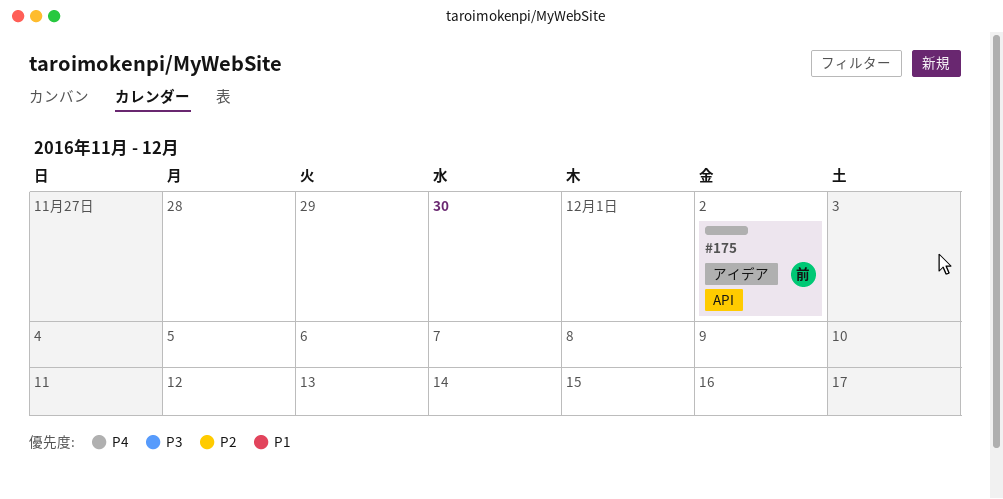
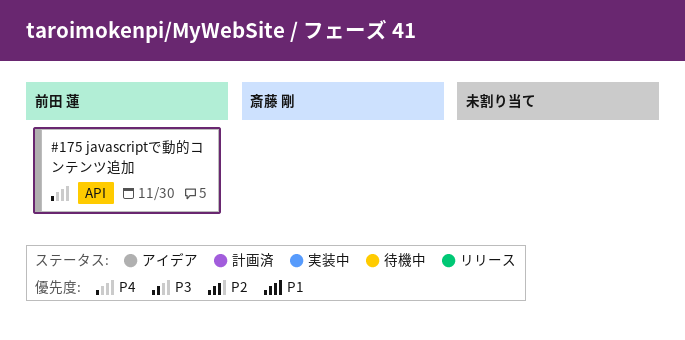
#175, due: Dec 2 -> Nov 30

